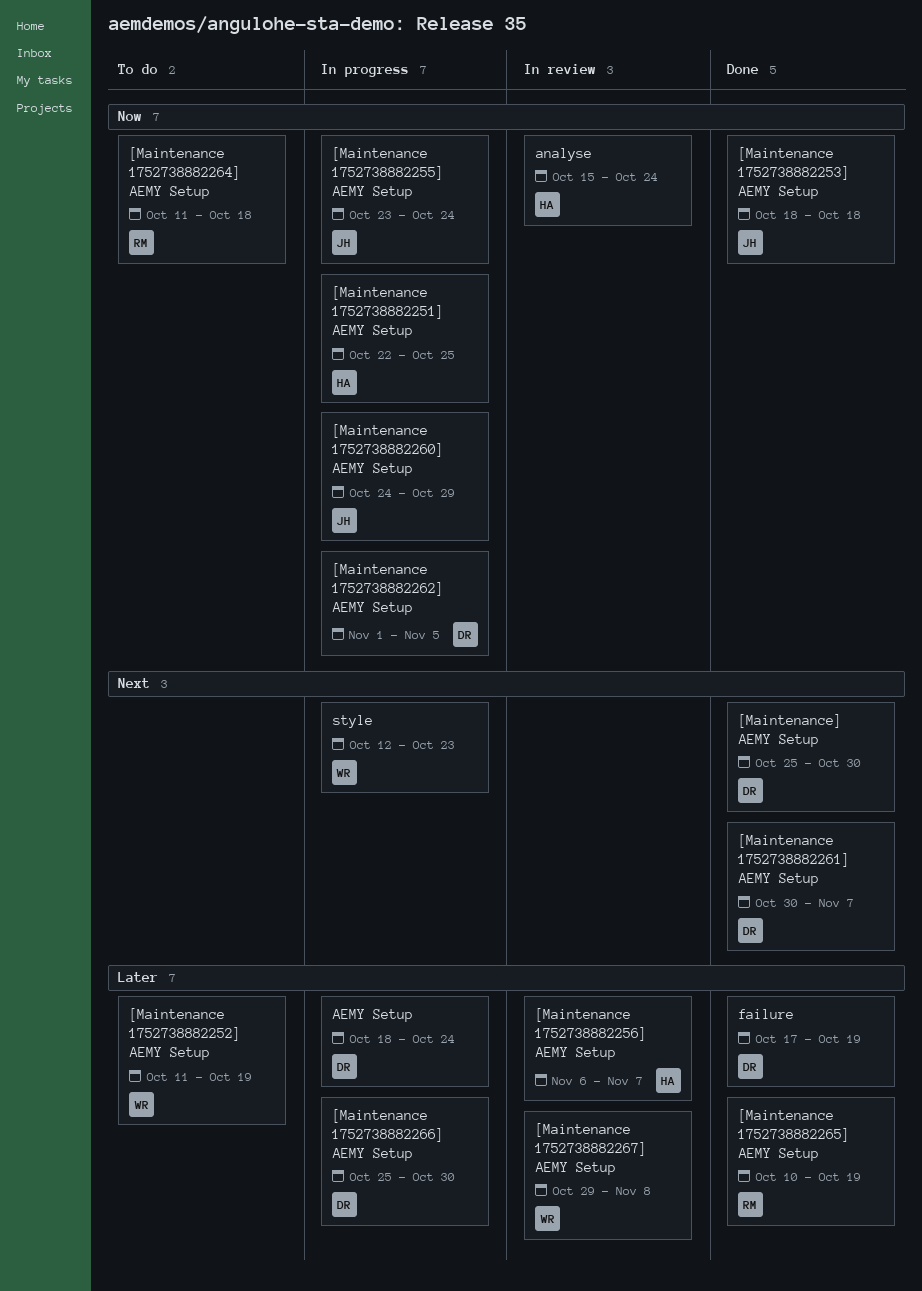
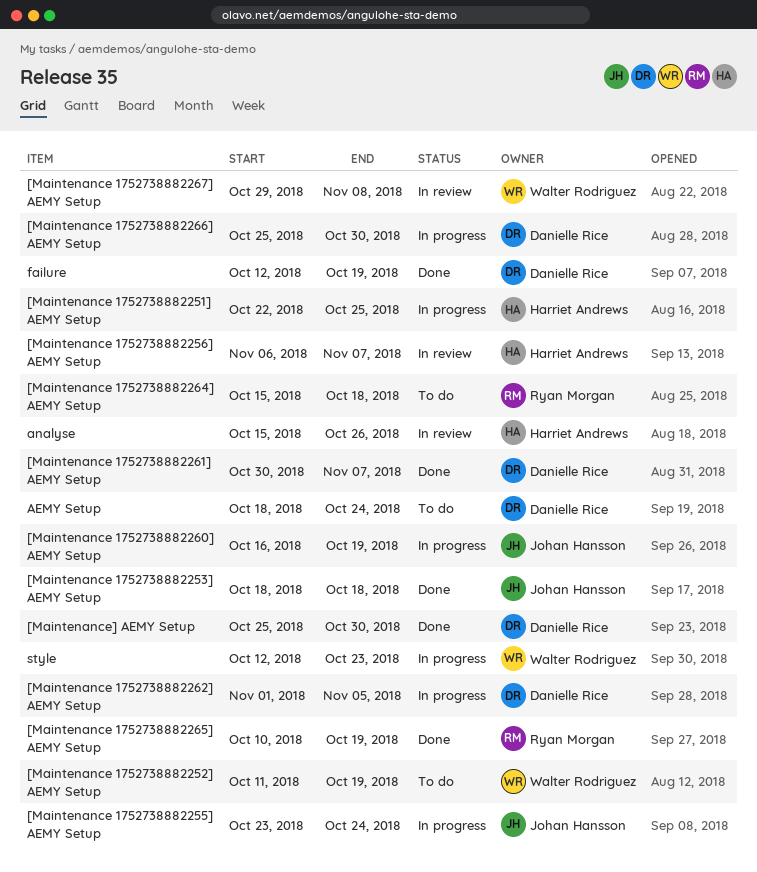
[Maintenance 1752738882260] AEMY Setup, start: Oct 24 -> Oct 16
[Maintenance 1752738882260] AEMY Setup, due: Oct 29 -> Oct 19
[Maintenance 1752738882264] AEMY Setup, start: Oct 11 -> Oct 15
AEMY Setup, status: In progress -> To do
analyse, due: Oct 24 -> Oct 26
failure, start: Oct 17 -> Oct 12

